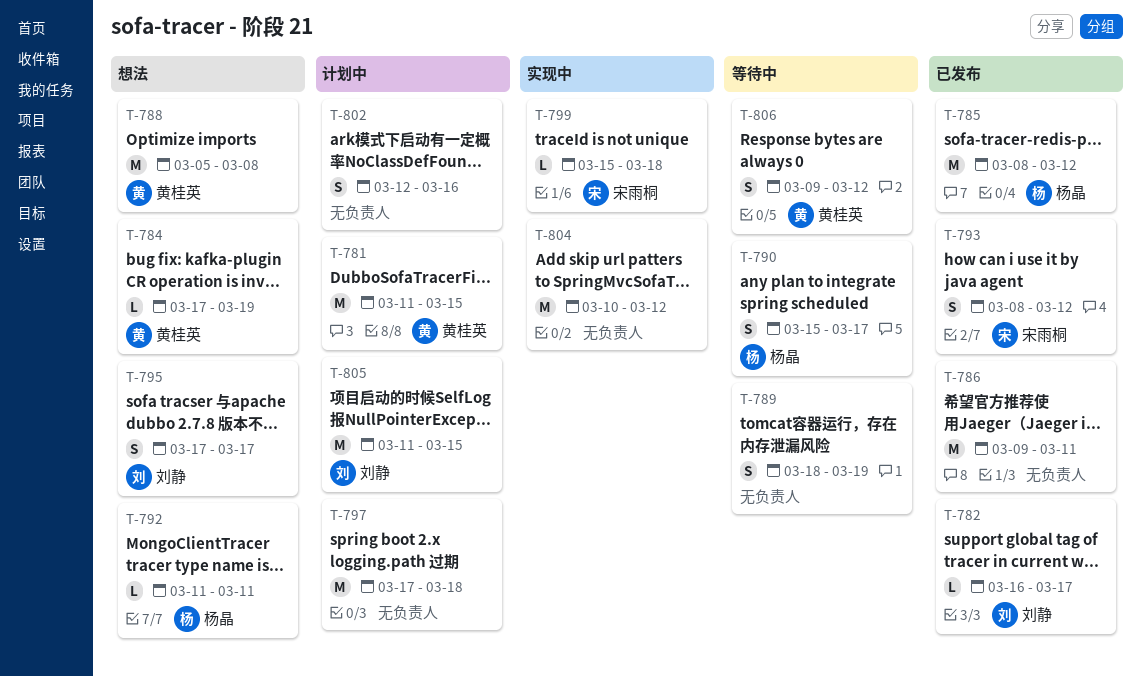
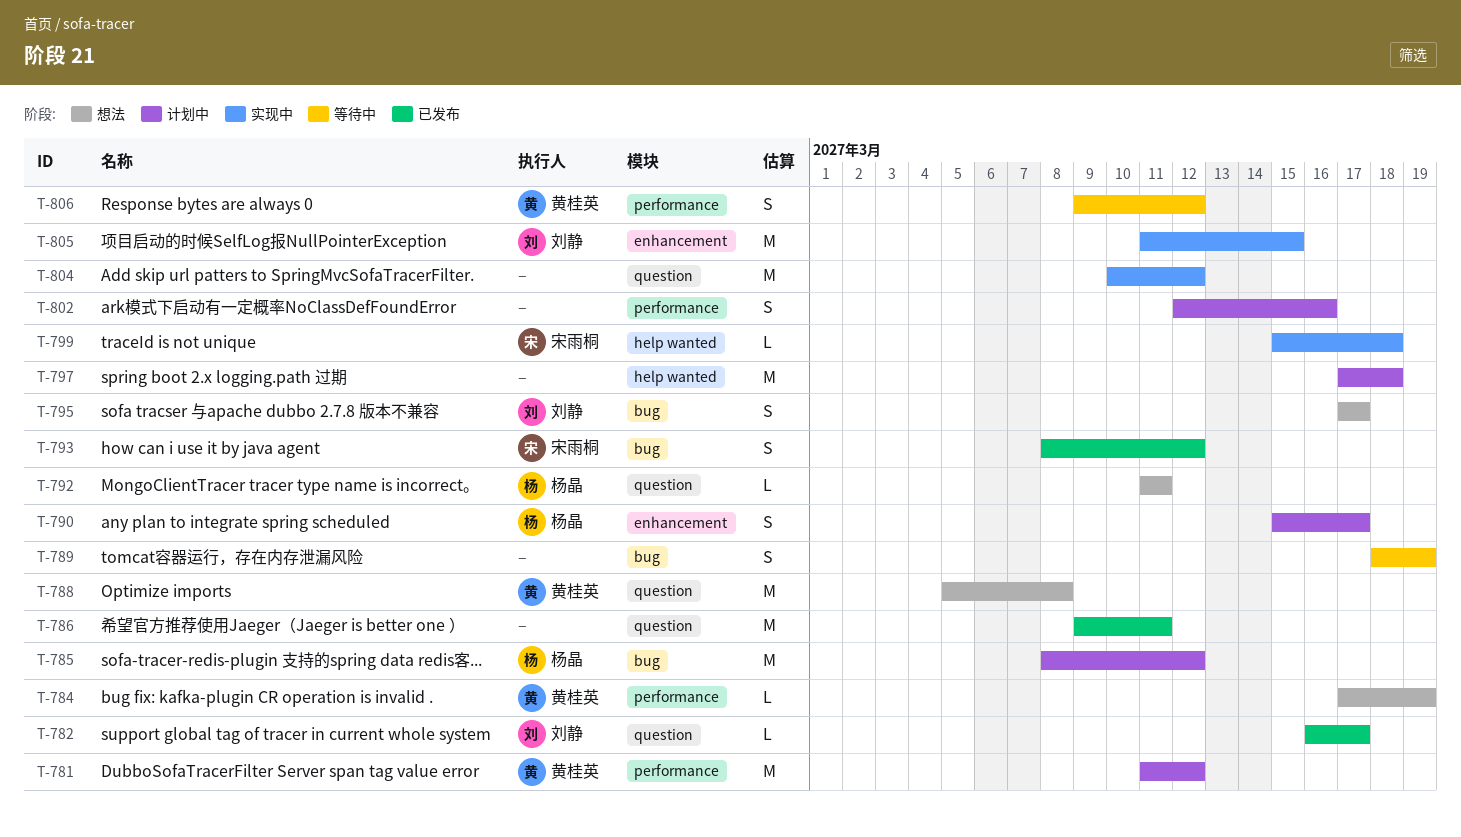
T-781, due: Mar 15 -> Mar 12
T-785, status: 已发布 -> 计划中
T-790, status: 等待中 -> 计划中
T-805, status: 计划中 -> 实现中

